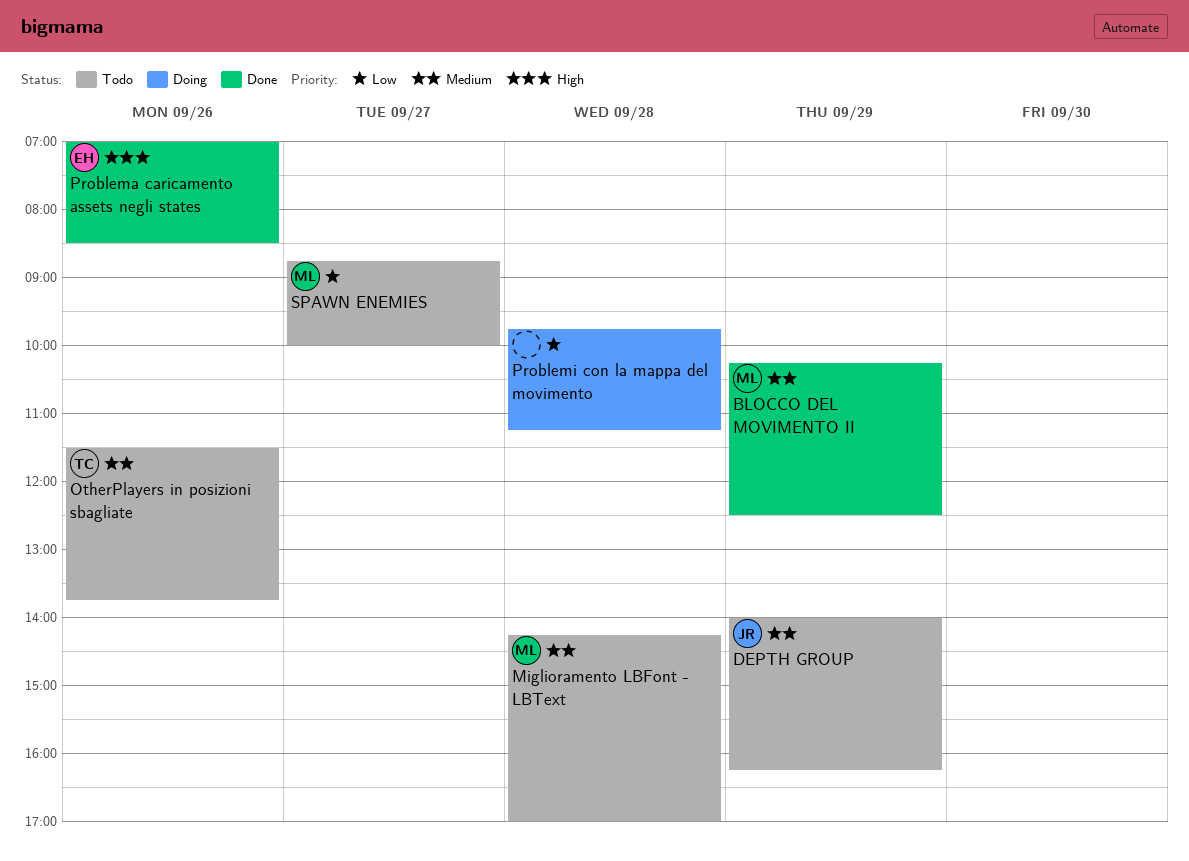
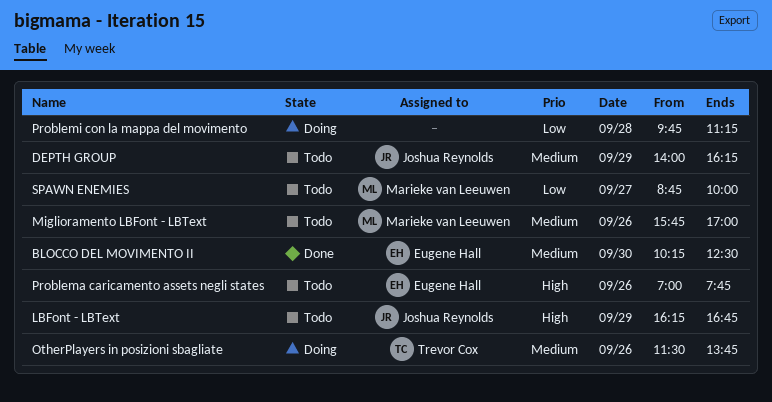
BLOCCO DEL MOVIMENTO II, owner: Marieke van Leeuwen -> Eugene Hall
BLOCCO DEL MOVIMENTO II, day: Sep 29 -> Sep 30
LBFont - LBText: none -> present
Miglioramento LBFont - LBText, day: Sep 28 -> Sep 26
Miglioramento LBFont - LBText, begins: 14:15 -> 15:45
OtherPlayers in posizioni sbagliate, status: Todo -> Doing
Problema caricamento assets negli states, status: Done -> Todo
Problema caricamento assets negli states, ends: 08:30 -> 07:45

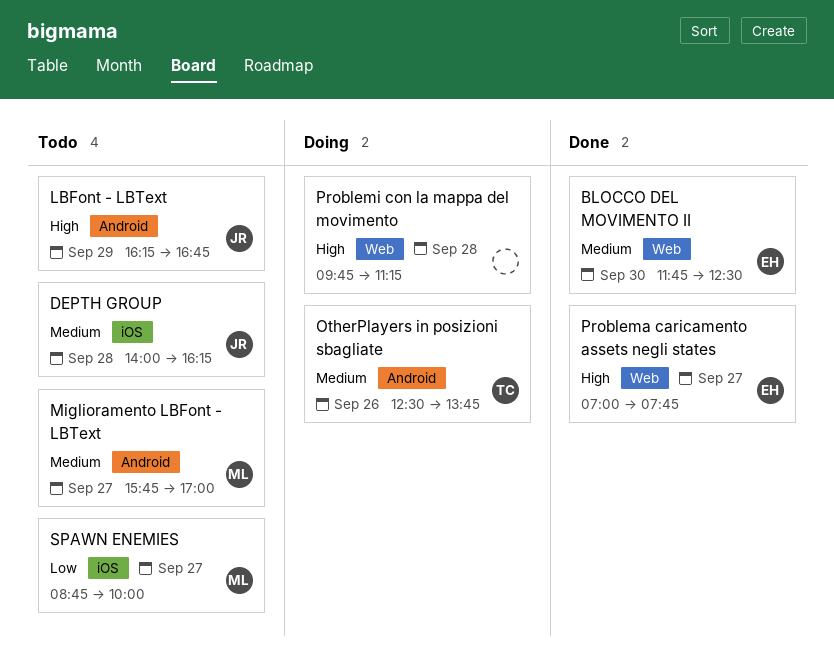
BLOCCO DEL MOVIMENTO II, begins: 10:15 -> 11:45
DEPTH GROUP, day: Sep 29 -> Sep 28
Miglioramento LBFont - LBText, day: Sep 26 -> Sep 27
OtherPlayers in posizioni sbagliate, begins: 11:30 -> 12:30
Problema caricamento assets negli states, status: Todo -> Done
Problema caricamento assets negli states, day: Sep 26 -> Sep 27
Problemi con la mappa del movimento, priority: Low -> High

